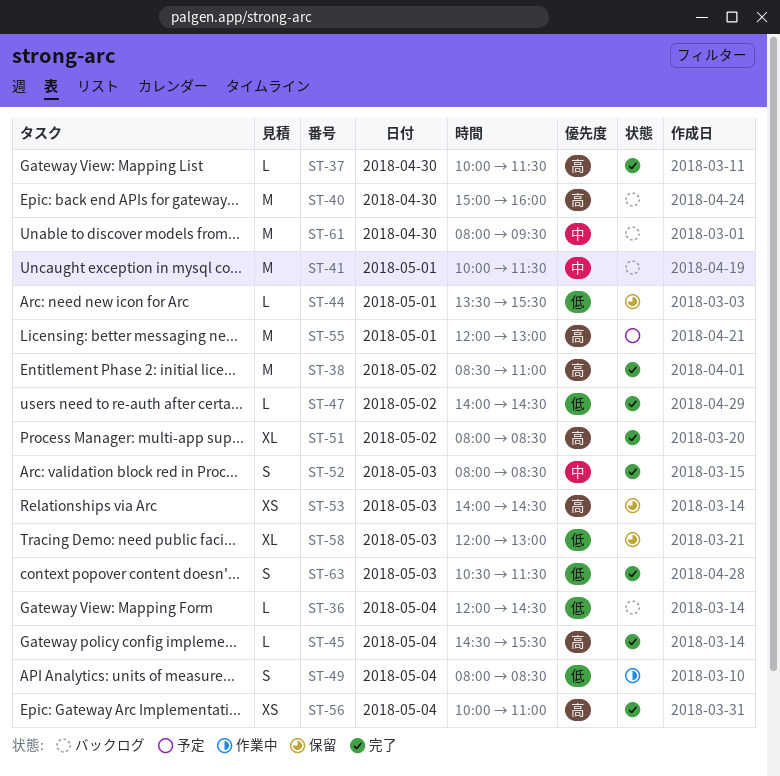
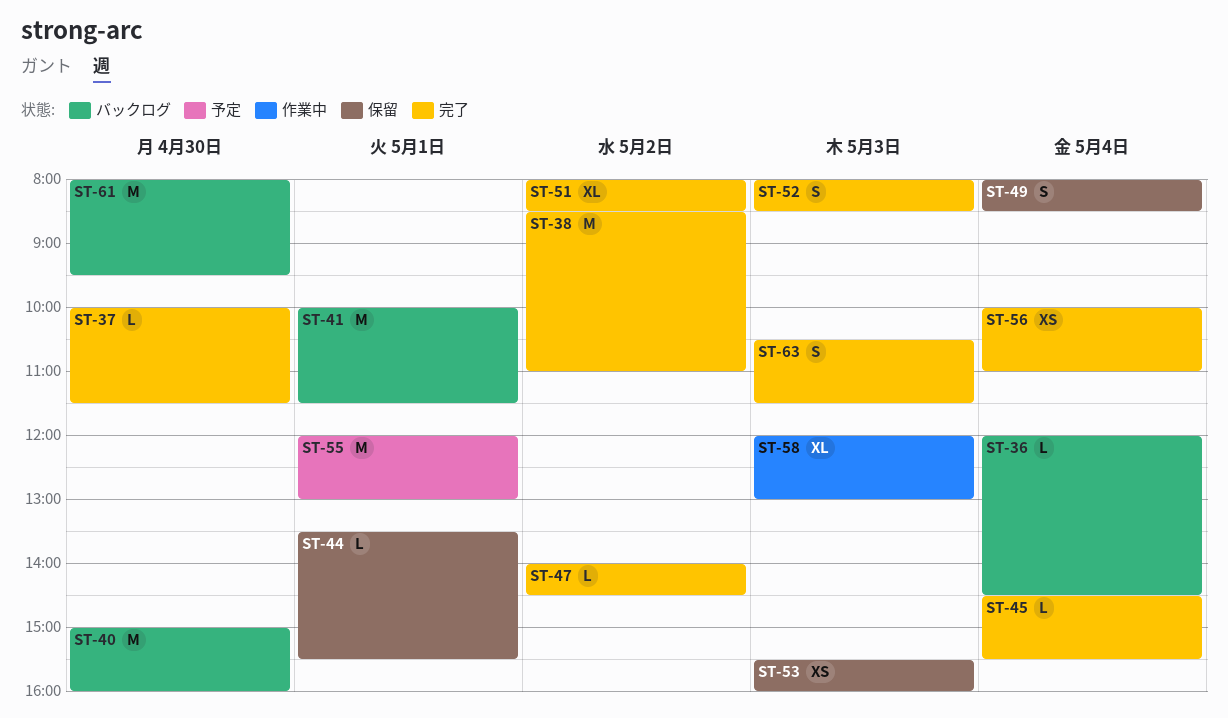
ST-49, status: 作業中 -> 保留
ST-53, begins: 14:00 -> 15:30
ST-53, ends: 14:30 -> 16:00
ST-58, status: 保留 -> 作業中

